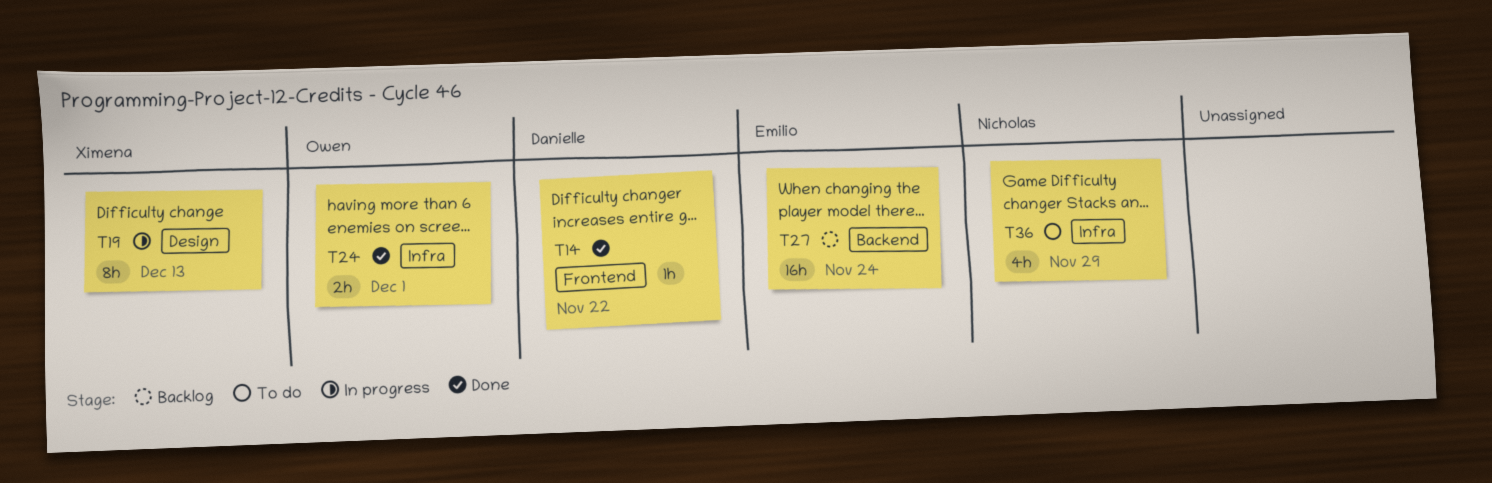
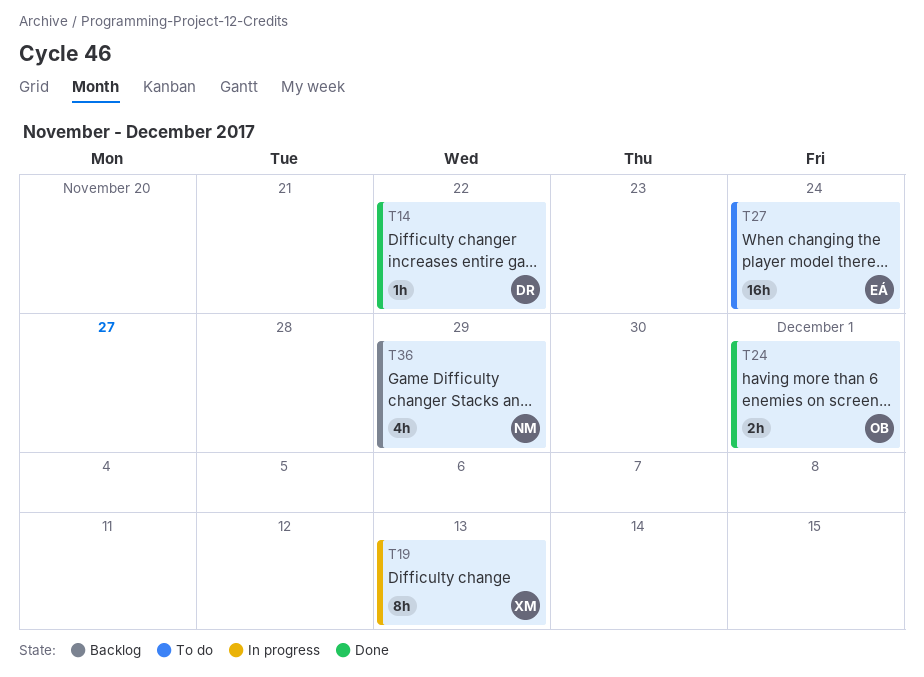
T27, status: Backlog -> To do
T36, status: To do -> Backlog

